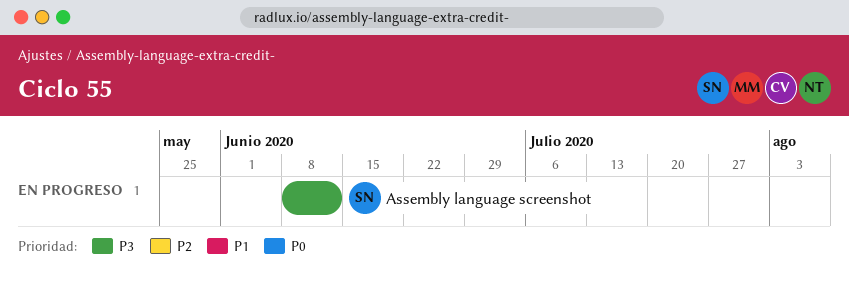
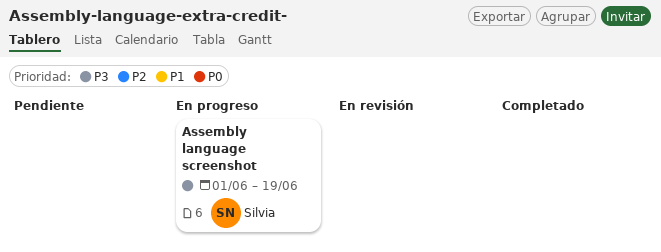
Assembly language screenshot, start: Jun 8 -> Jun 1
Assembly language screenshot, due: Jun 12 -> Jun 19

